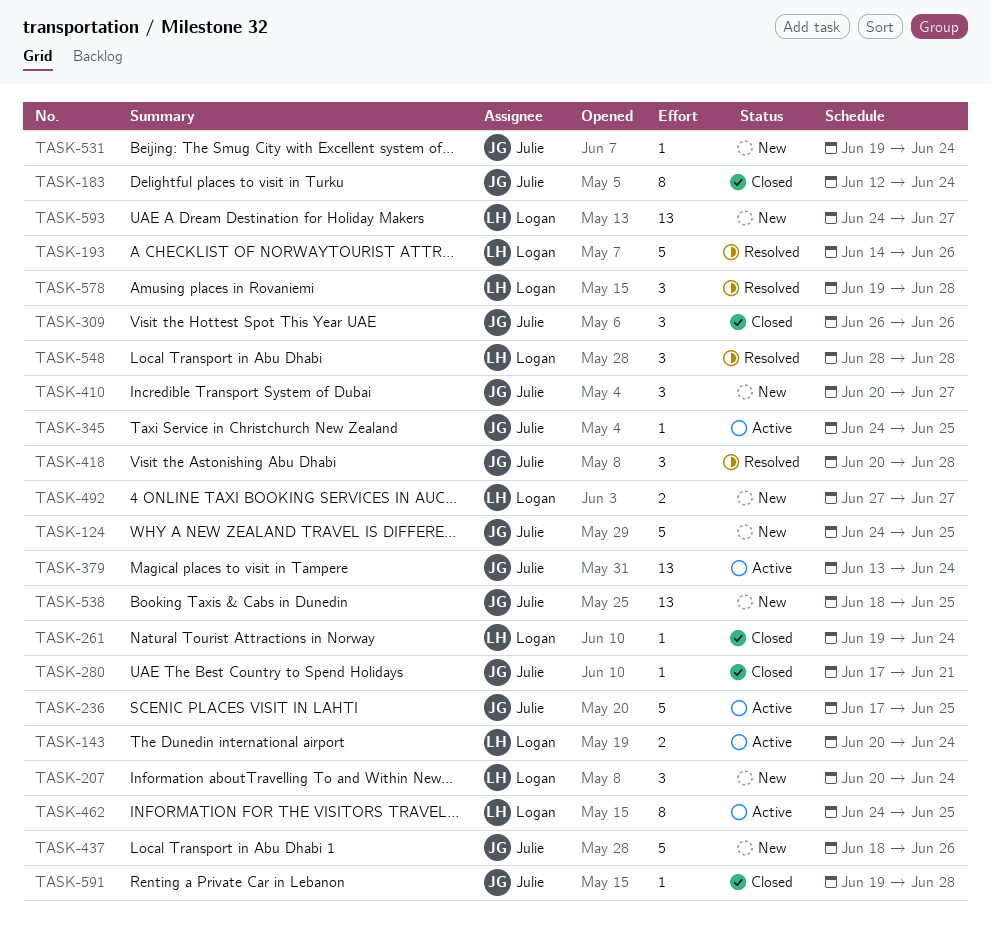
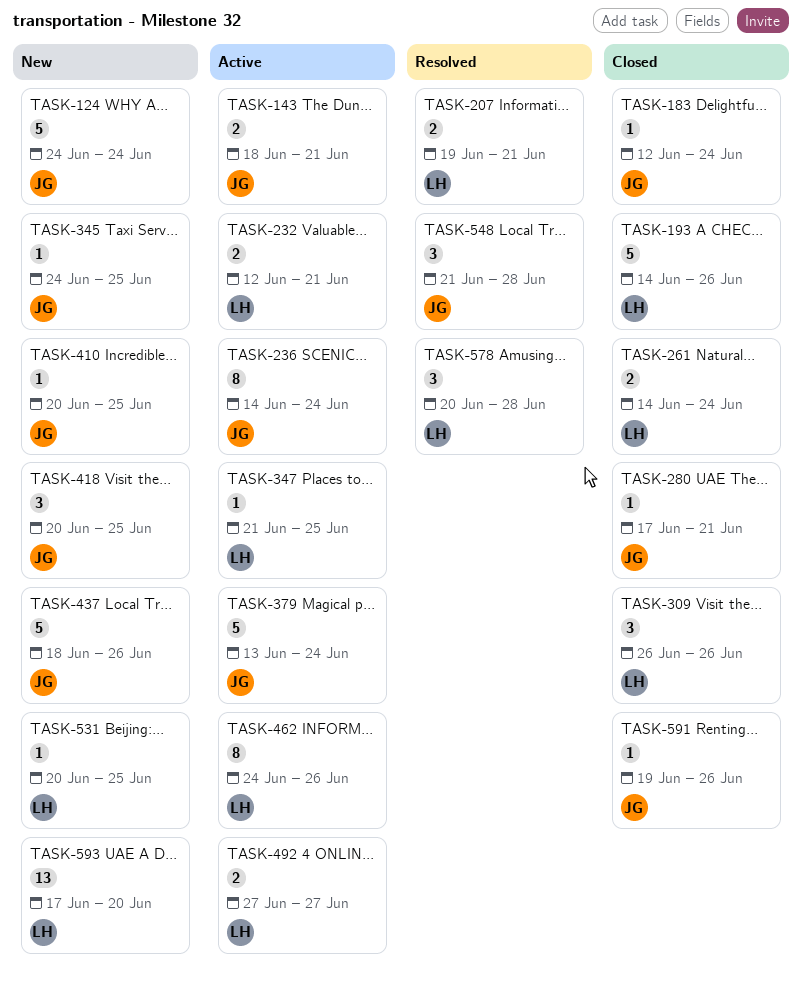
TASK-124, due: Jun 25 -> Jun 24
TASK-143, owner: Logan -> Julie
TASK-143, start: Jun 20 -> Jun 18
TASK-143, due: Jun 24 -> Jun 21
TASK-183, estimate: 8 -> 1
TASK-193, status: Resolved -> Closed
TASK-207, status: New -> Resolved
TASK-207, estimate: 3 -> 2
TASK-207, start: Jun 20 -> Jun 19
TASK-207, due: Jun 24 -> Jun 21
TASK-232: none -> present
TASK-236, estimate: 5 -> 8
TASK-236, start: Jun 17 -> Jun 14
TASK-236, due: Jun 25 -> Jun 24
TASK-261, estimate: 1 -> 2
TASK-261, start: Jun 19 -> Jun 14
TASK-309, owner: Julie -> Logan
TASK-345, status: Active -> New
TASK-347: none -> present
TASK-379, estimate: 13 -> 5
TASK-410, estimate: 3 -> 1
TASK-410, due: Jun 27 -> Jun 25
TASK-418, status: Resolved -> New
TASK-418, due: Jun 28 -> Jun 25
TASK-462, due: Jun 25 -> Jun 26
TASK-492, status: New -> Active
TASK-531, owner: Julie -> Logan
TASK-531, start: Jun 19 -> Jun 20
TASK-531, due: Jun 24 -> Jun 25
TASK-538: present -> none
TASK-548, owner: Logan -> Julie
TASK-548, start: Jun 28 -> Jun 21
TASK-578, start: Jun 19 -> Jun 20
TASK-591, due: Jun 28 -> Jun 26
TASK-593, start: Jun 24 -> Jun 17
TASK-593, due: Jun 27 -> Jun 20

